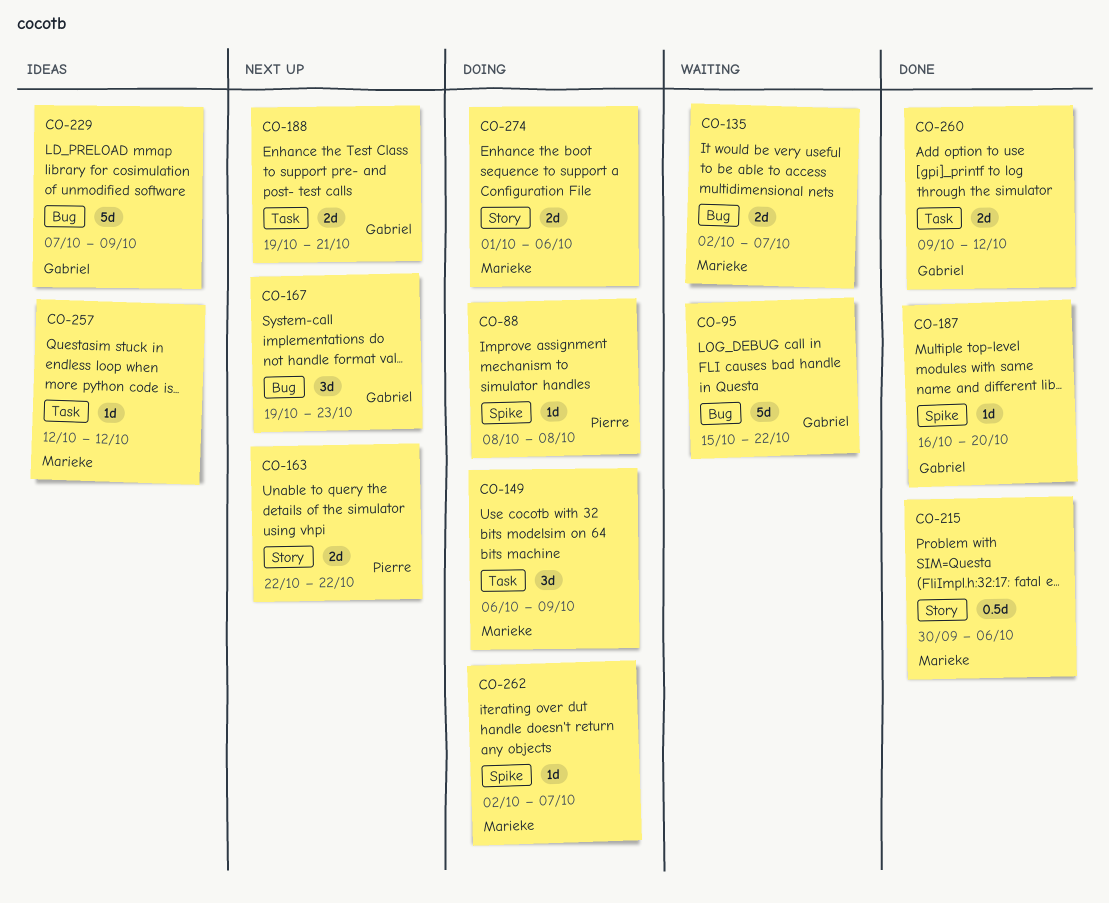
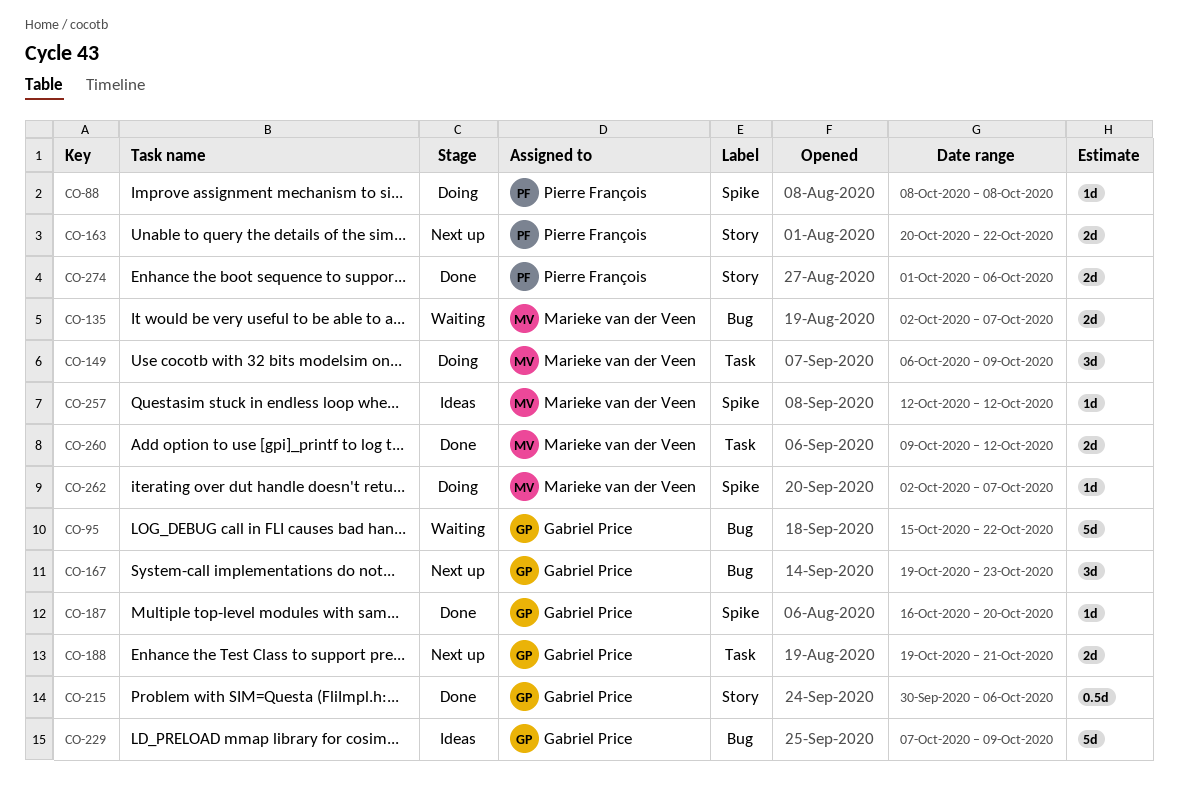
CO-163, start: Oct 22 -> Oct 20
CO-215, owner: Marieke van der Veen -> Gabriel Price
CO-257, label: Task -> Spike
CO-260, owner: Gabriel Price -> Marieke van der Veen
CO-274, status: Doing -> Done
CO-274, owner: Marieke van der Veen -> Pierre François

